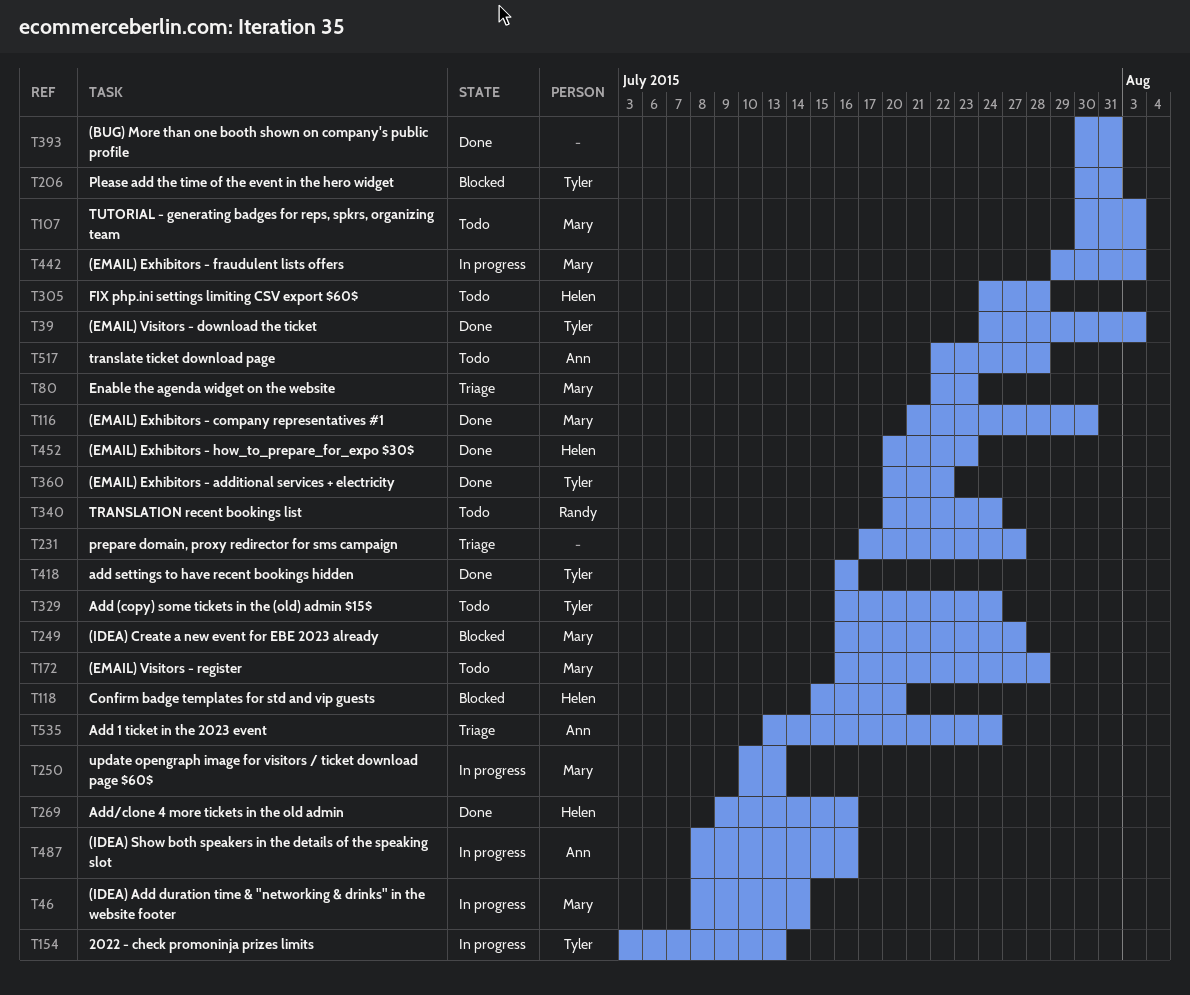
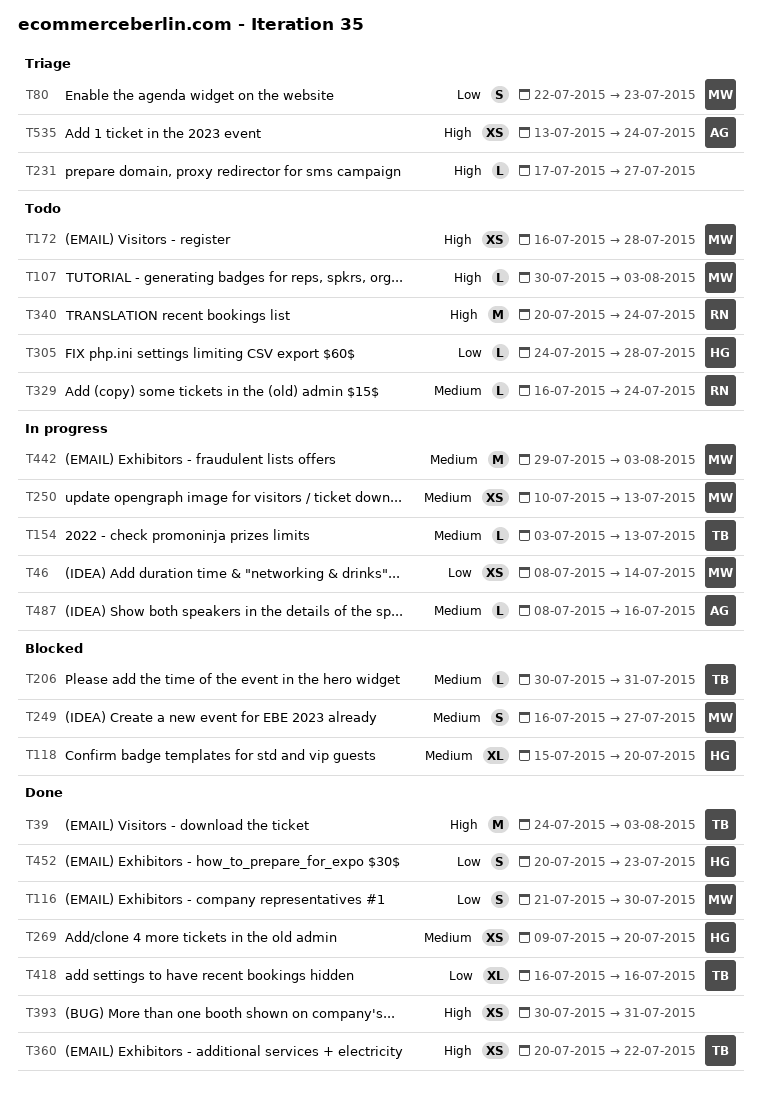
T269, due: Jul 16 -> Jul 20
T329, owner: Tyler -> Randy
T517: present -> none

